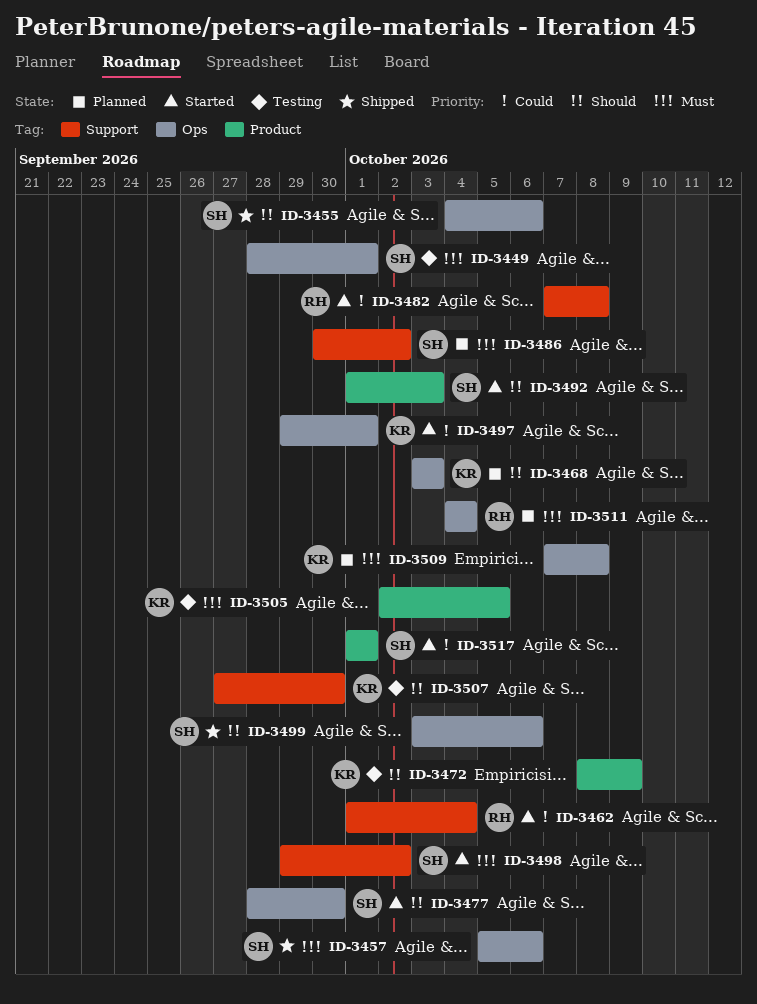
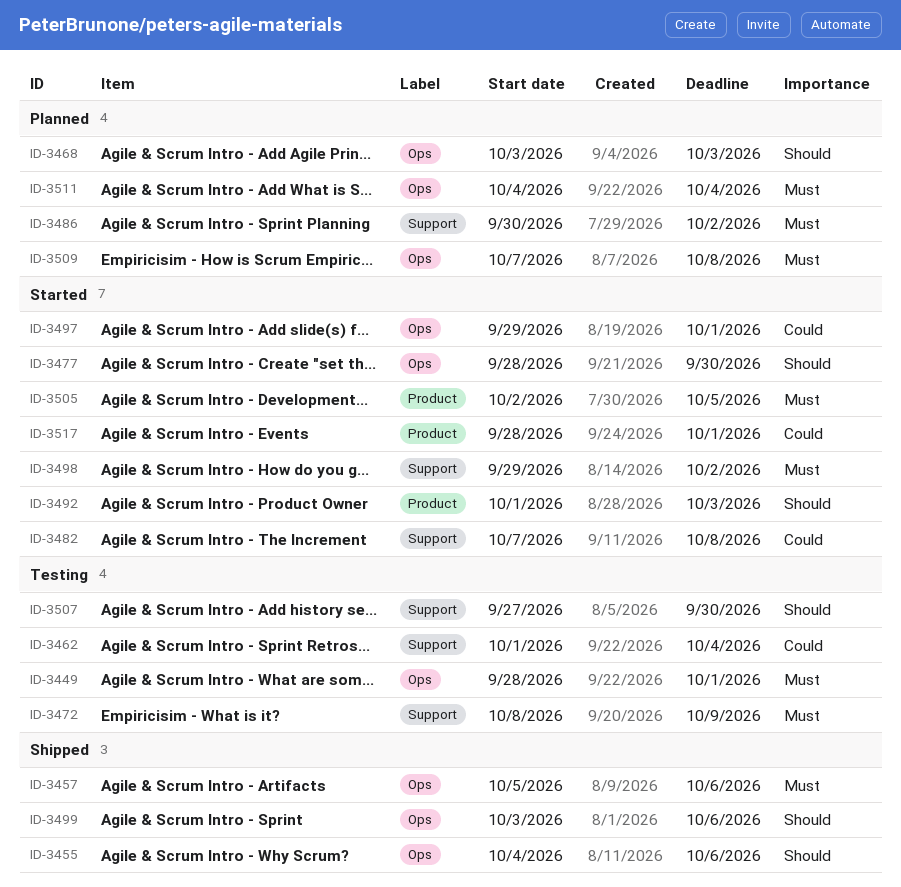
ID-3462, status: Started -> Testing
ID-3472, priority: Should -> Must
ID-3472, label: Product -> Support
ID-3505, status: Testing -> Started
ID-3517, start: Oct 1 -> Sep 28

